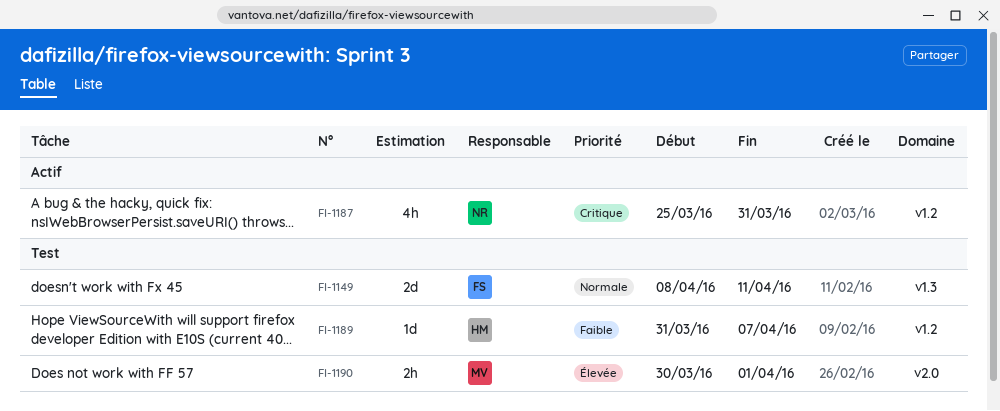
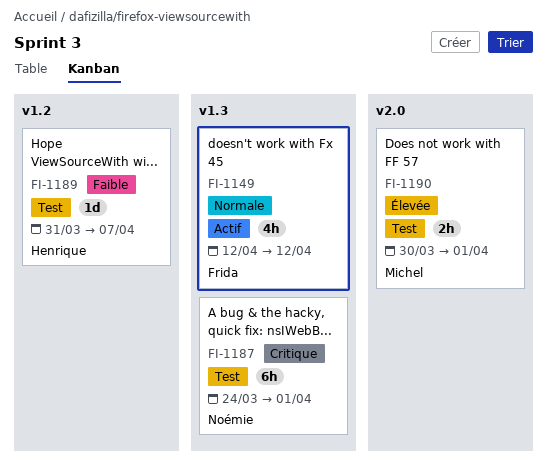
FI-1149, status: Test -> Actif
FI-1149, estimate: 2d -> 4h
FI-1149, start: Apr 8 -> Apr 12
FI-1149, due: Apr 11 -> Apr 12
FI-1187, status: Actif -> Test
FI-1187, label: v1.2 -> v1.3
FI-1187, estimate: 4h -> 6h
FI-1187, start: Mar 25 -> Mar 24
FI-1187, due: Mar 31 -> Apr 1

